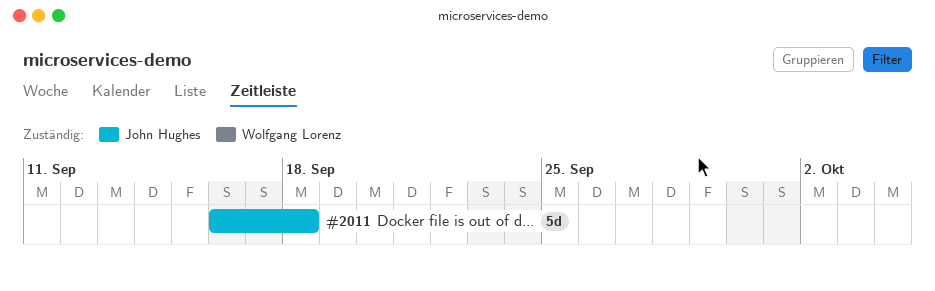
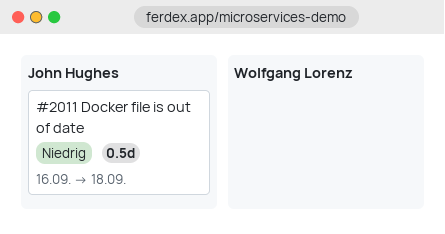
#2011, estimate: 5d -> 0.5d

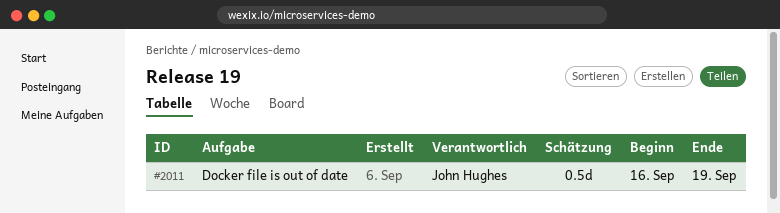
#2011, due: Sep 18 -> Sep 19

